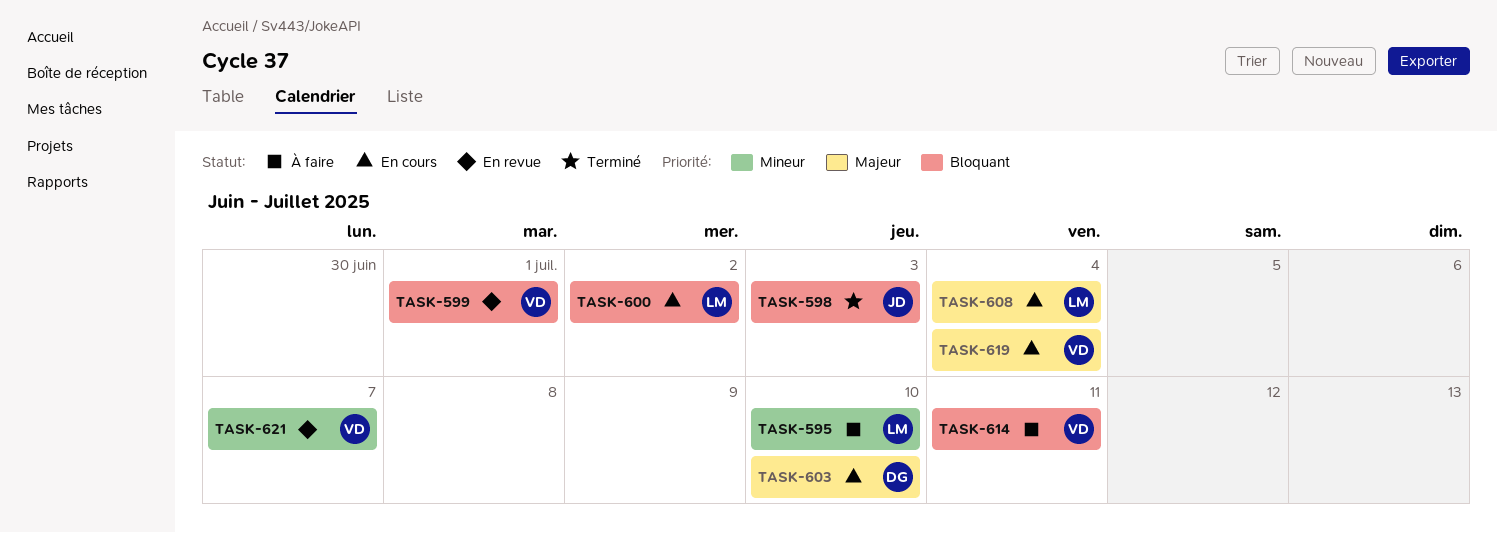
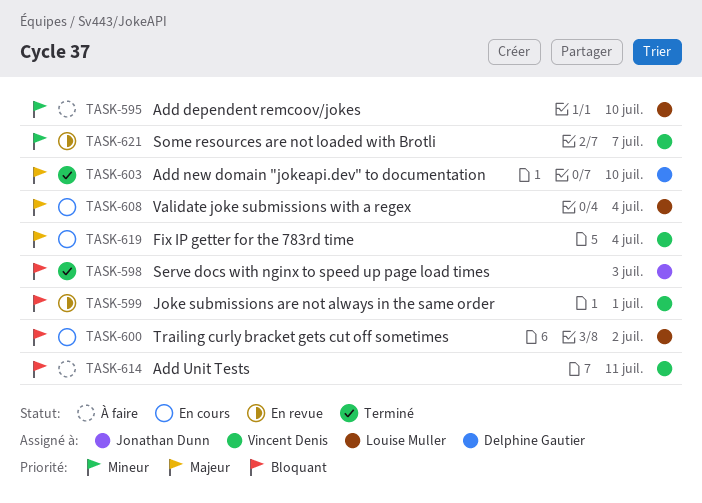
TASK-603, status: En cours -> Terminé

